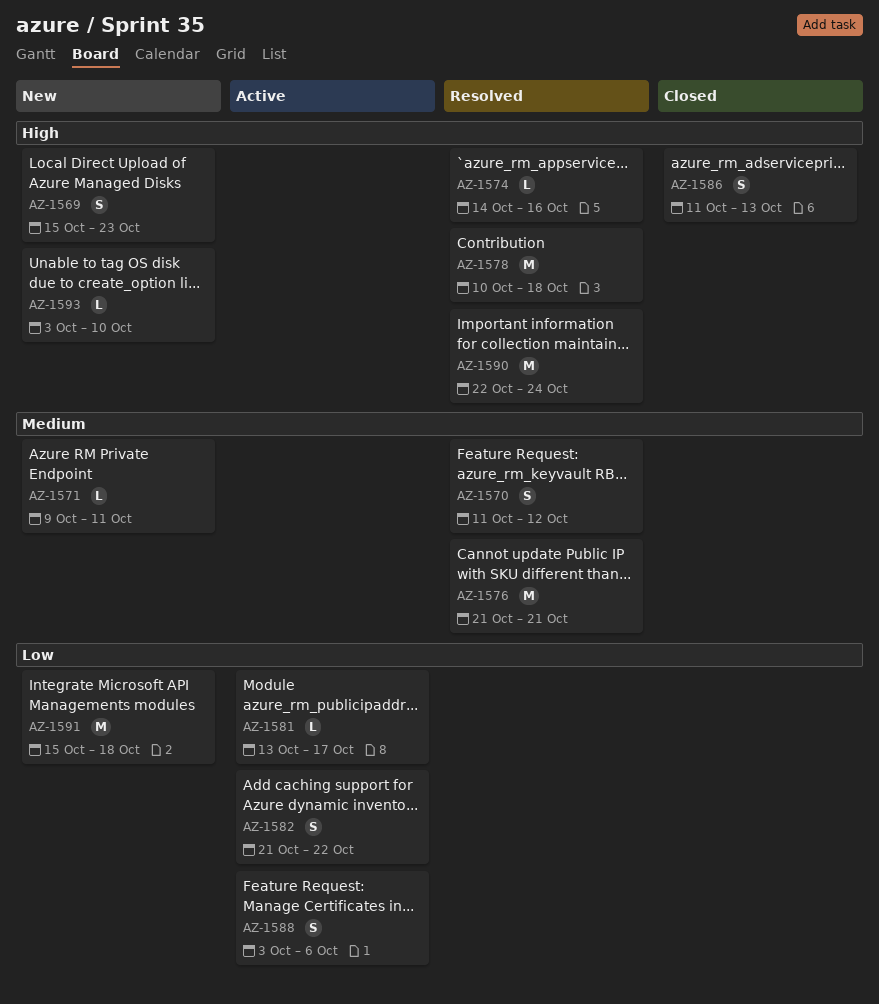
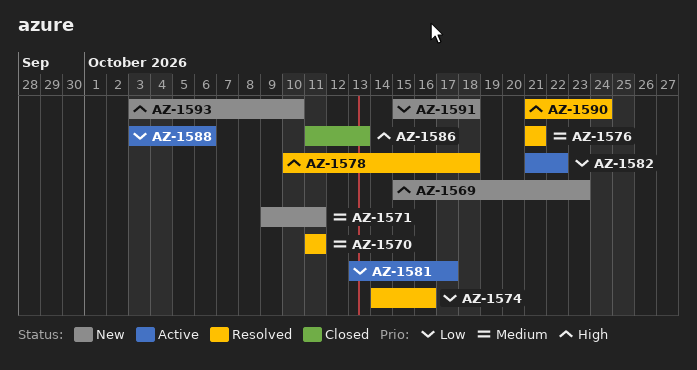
AZ-1570, due: Oct 12 -> Oct 11
AZ-1574, priority: High -> Low
AZ-1590, start: Oct 22 -> Oct 21

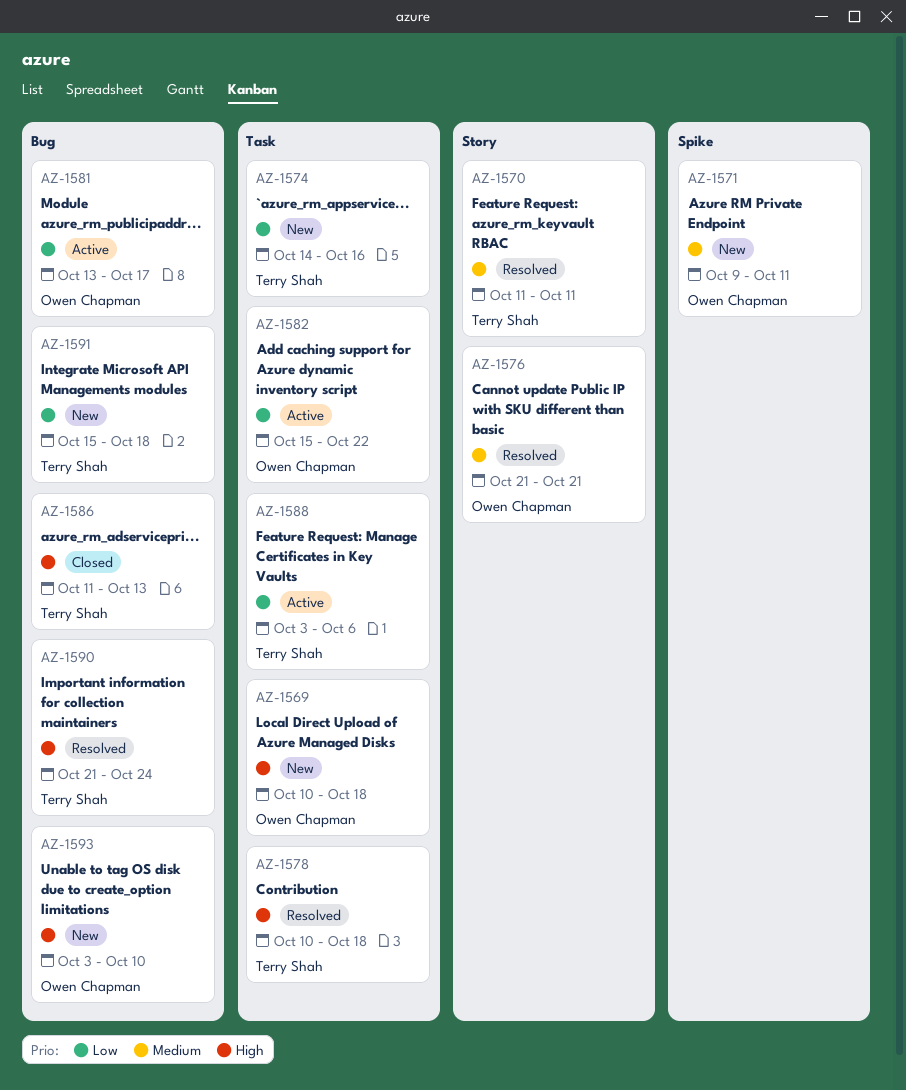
AZ-1569, start: Oct 15 -> Oct 10
AZ-1569, due: Oct 23 -> Oct 18
AZ-1574, status: Resolved -> New
AZ-1582, start: Oct 21 -> Oct 15

